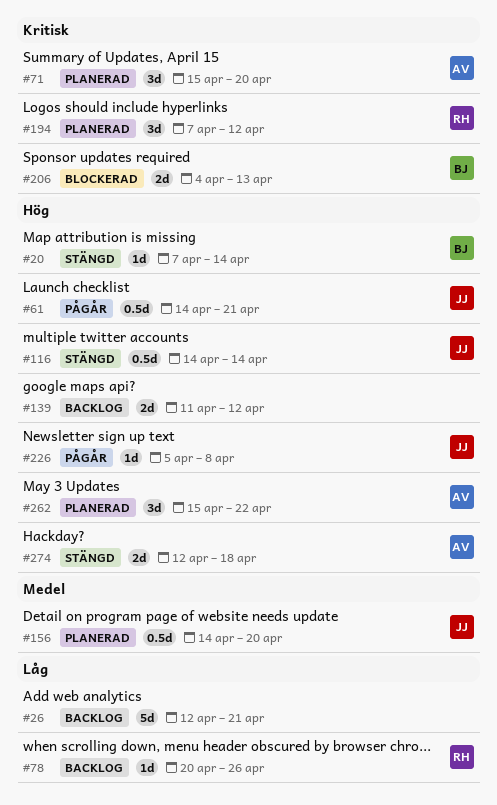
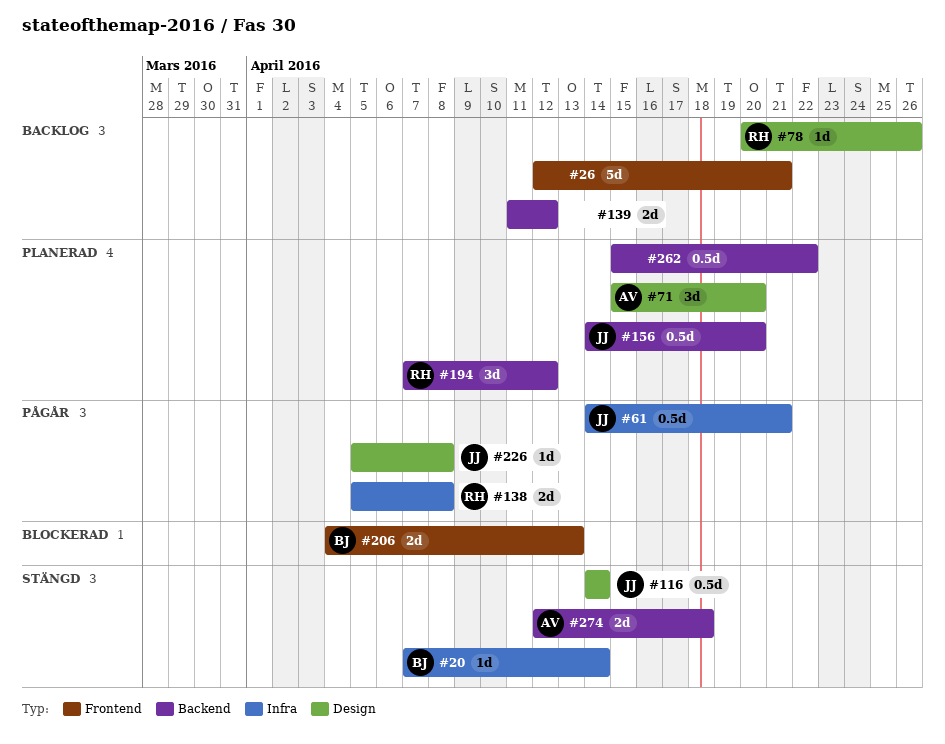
#138: none -> present
#262, owner: AV -> none
#262, estimate: 3d -> 0.5d

